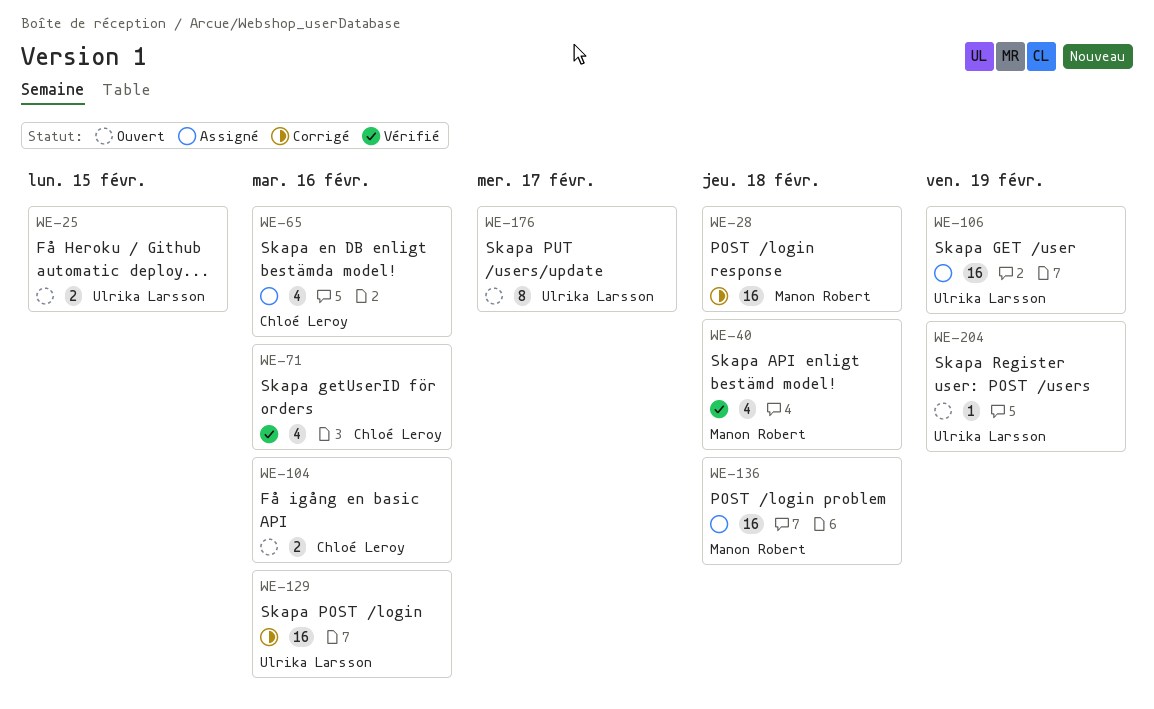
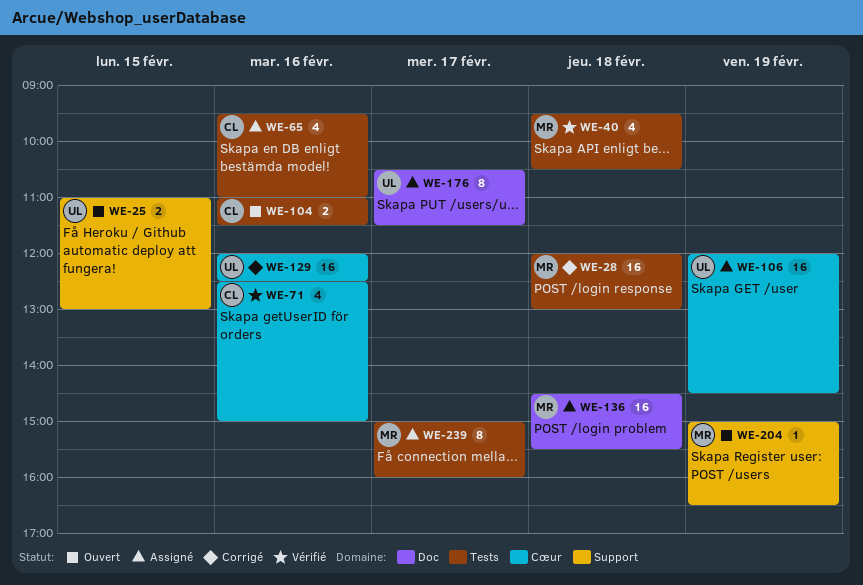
WE-176, status: Ouvert -> Assigné
WE-204, owner: Ulrika Larsson -> Manon Robert
WE-239: none -> present

